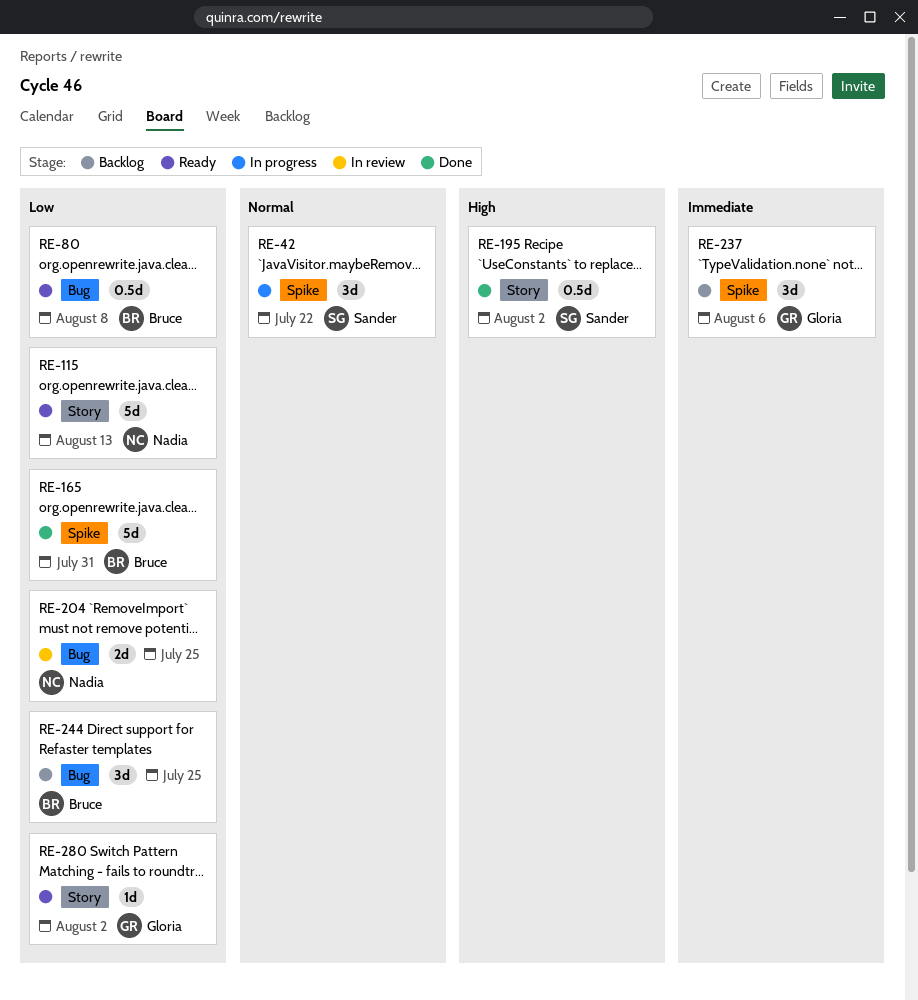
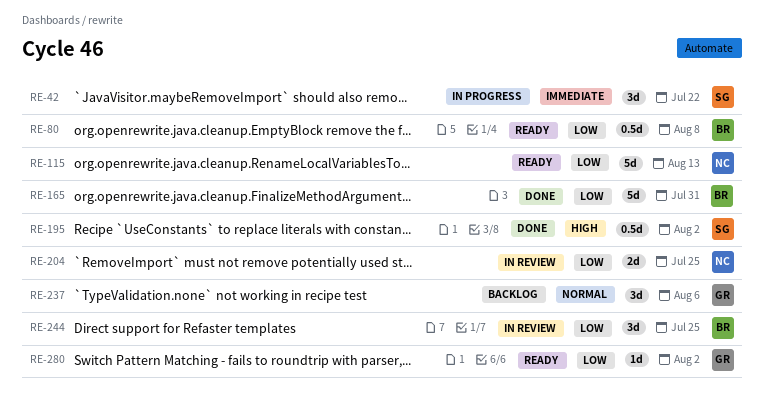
RE-42, priority: Normal -> Immediate
RE-237, priority: Immediate -> Normal
RE-244, status: Backlog -> In review

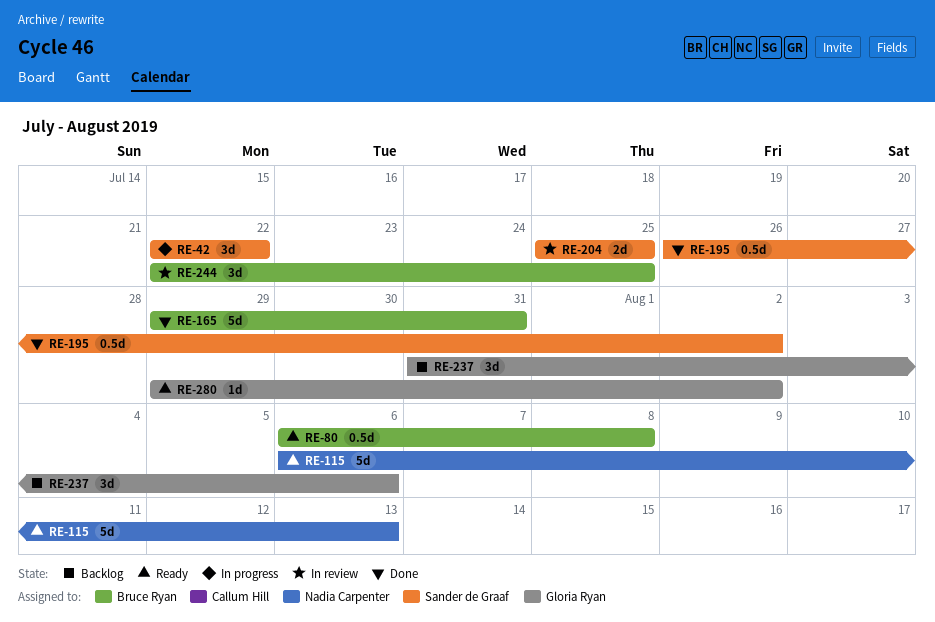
RE-204, owner: Nadia Carpenter -> Sander de Graaf

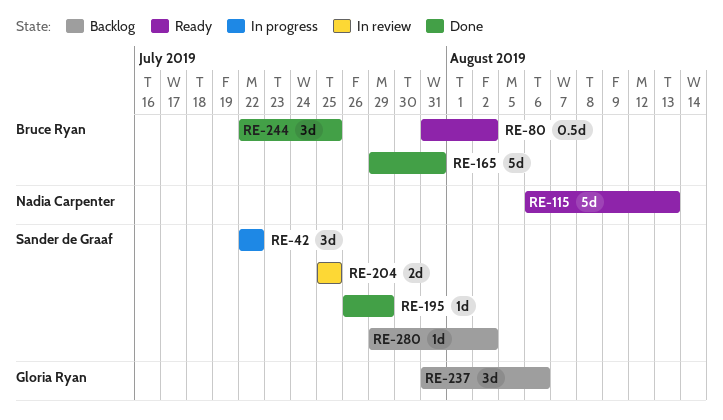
RE-80, start: Aug 6 -> Jul 31
RE-80, due: Aug 8 -> Aug 2
RE-195, estimate: 0.5d -> 1d
RE-195, due: Aug 2 -> Jul 29
RE-244, status: In review -> Done
RE-280, status: Ready -> Backlog
RE-280, owner: Gloria Ryan -> Sander de Graaf

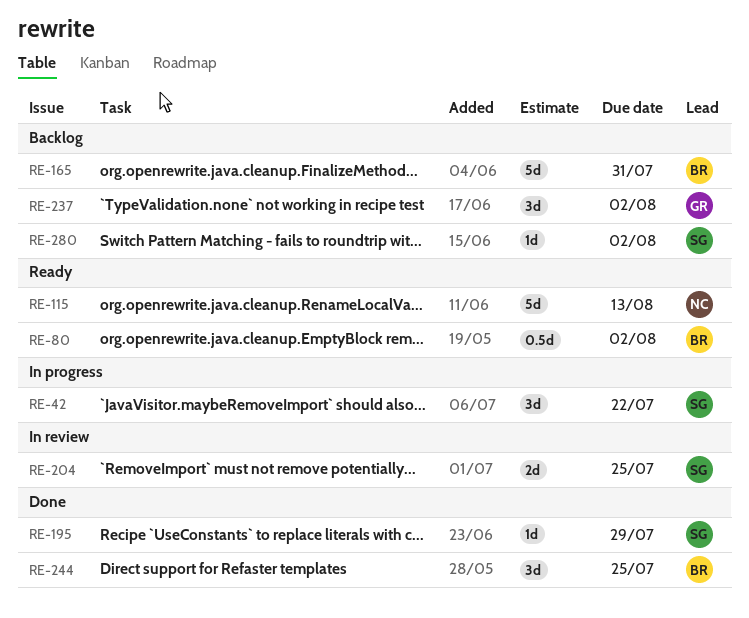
RE-165, status: Done -> Backlog
RE-237, due: Aug 6 -> Aug 2

